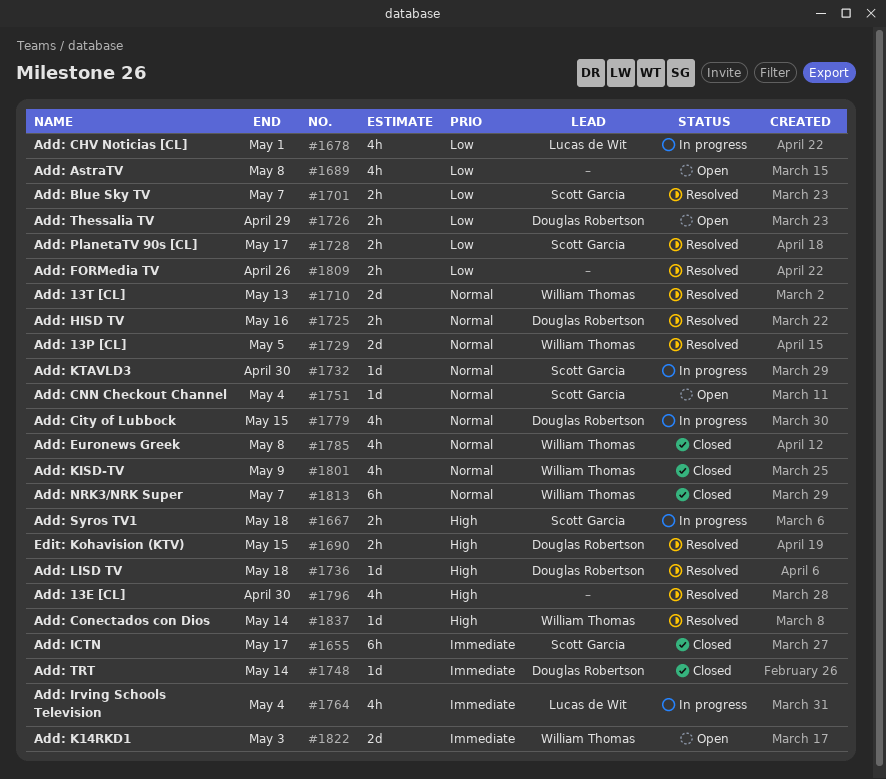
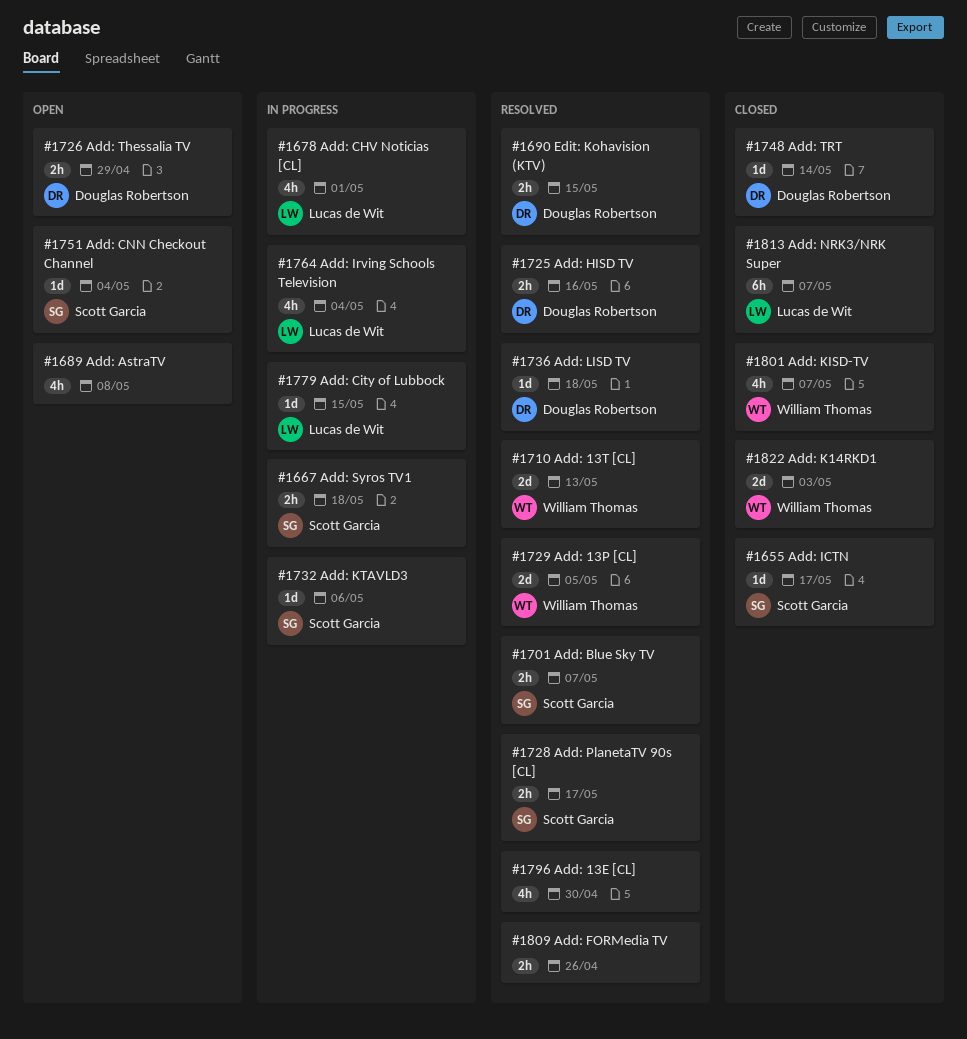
#1655, estimate: 6h -> 1d
#1732, due: Apr 30 -> May 6
#1779, owner: Douglas Robertson -> Lucas de Wit
#1779, estimate: 4h -> 1d
#1785: present -> none
#1801, due: May 9 -> May 7
#1813, owner: William Thomas -> Lucas de Wit
#1822, status: Open -> Closed
#1837: present -> none

